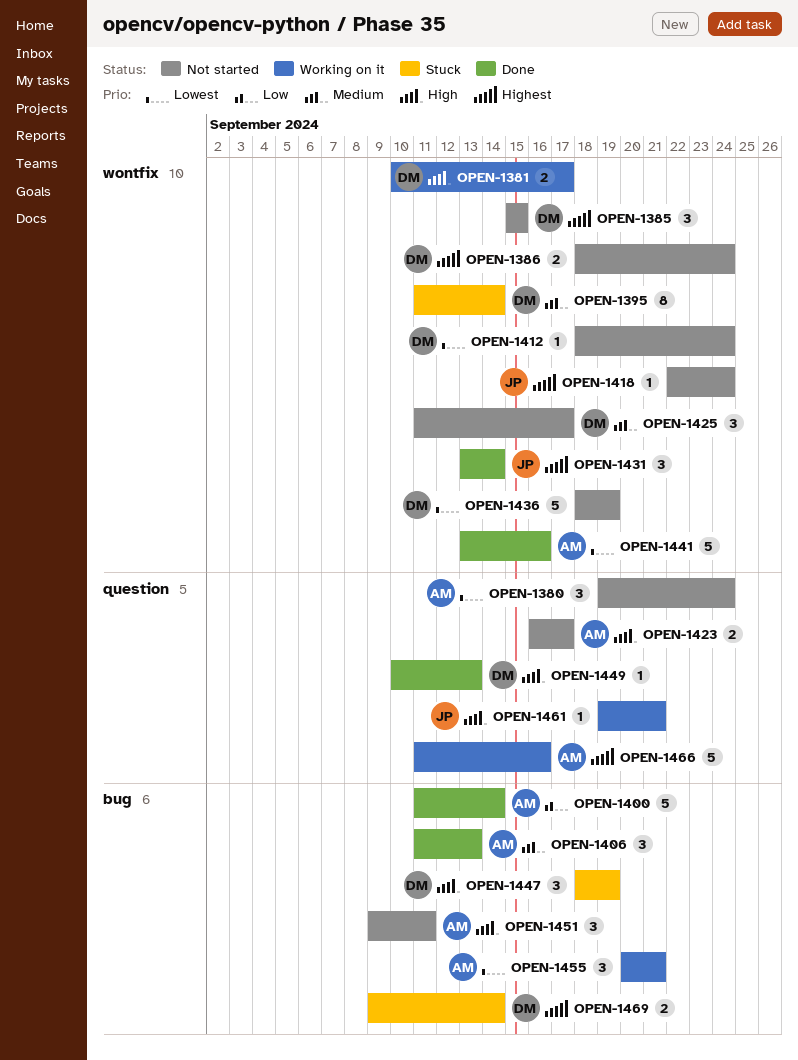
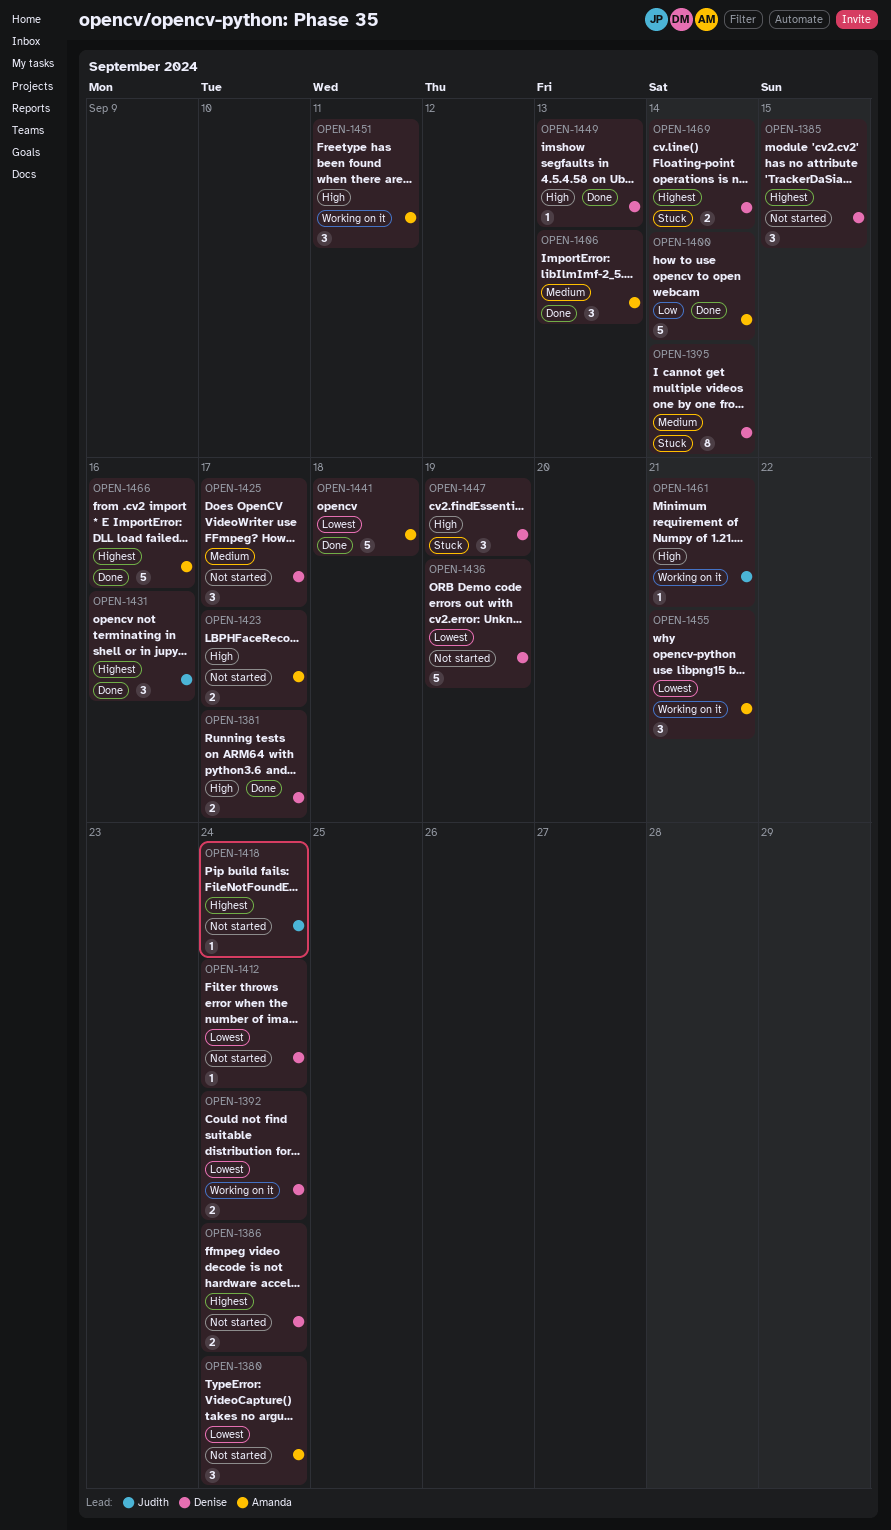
OPEN-1381, status: Working on it -> Done
OPEN-1392: none -> present
OPEN-1431, due: Sep 14 -> Sep 16
OPEN-1441, due: Sep 16 -> Sep 18
OPEN-1451, status: Not started -> Working on it
OPEN-1466, status: Working on it -> Done

